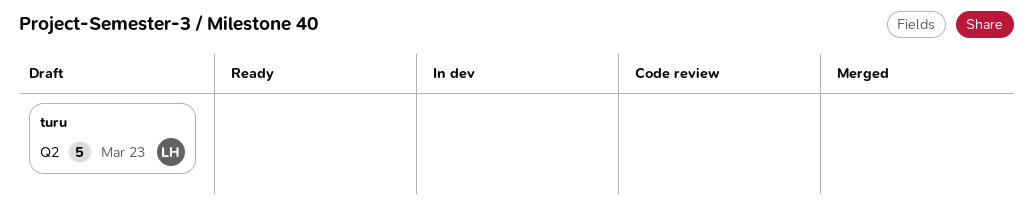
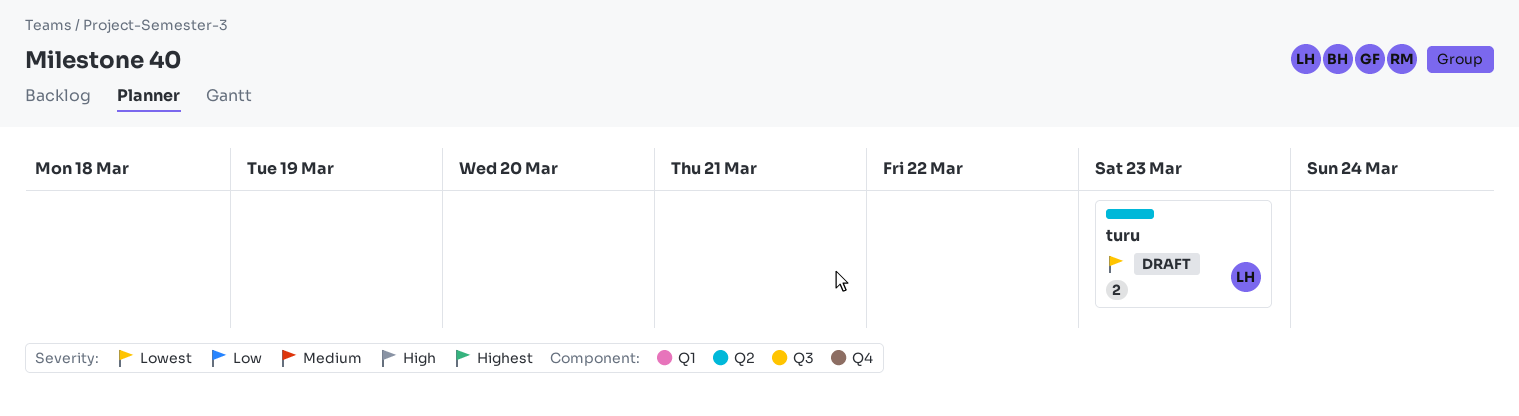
turu, estimate: 5 -> 2

